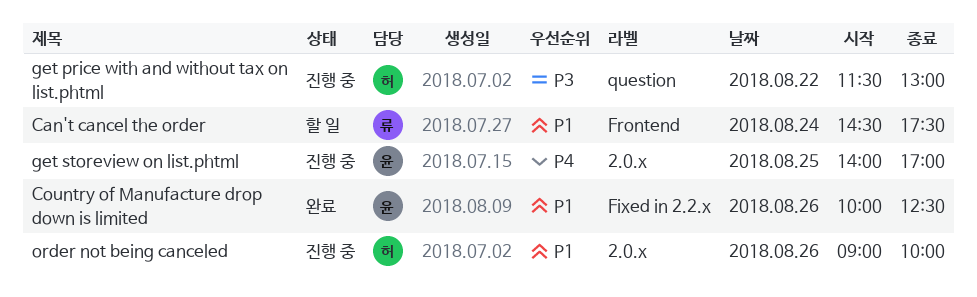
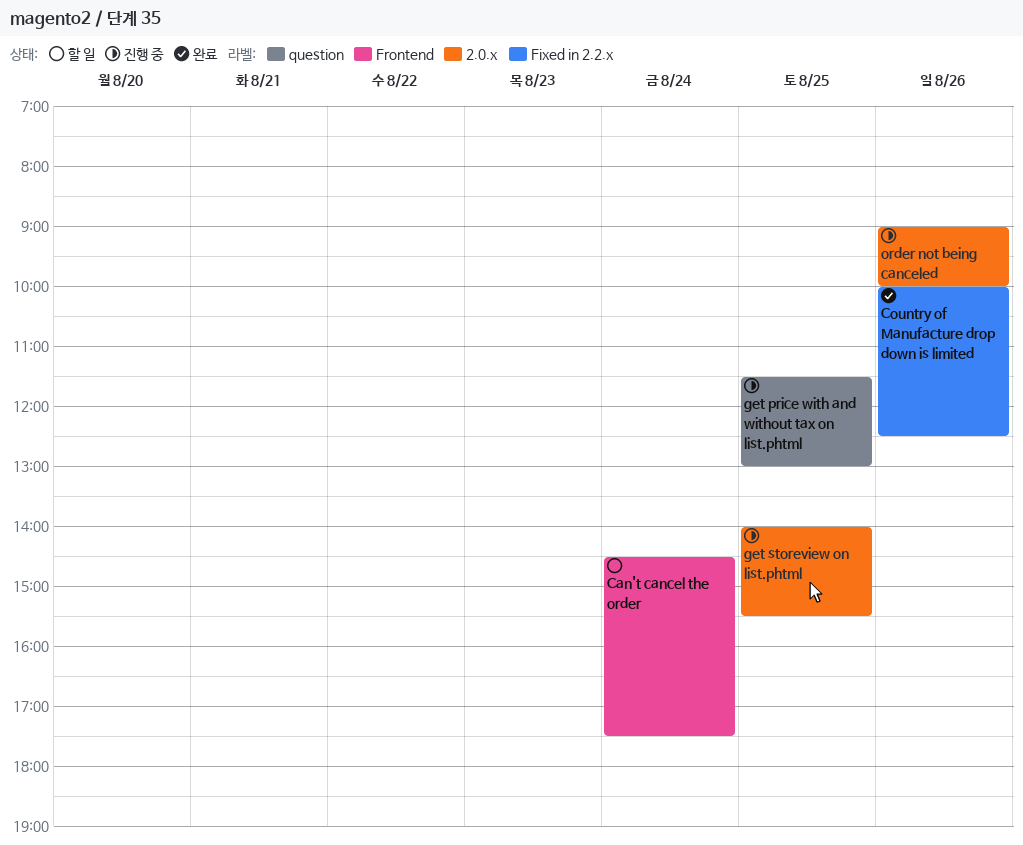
get price with and without tax on list.phtml, day: Aug 22 -> Aug 25
get storeview on list.phtml, ends: 17:00 -> 15:30

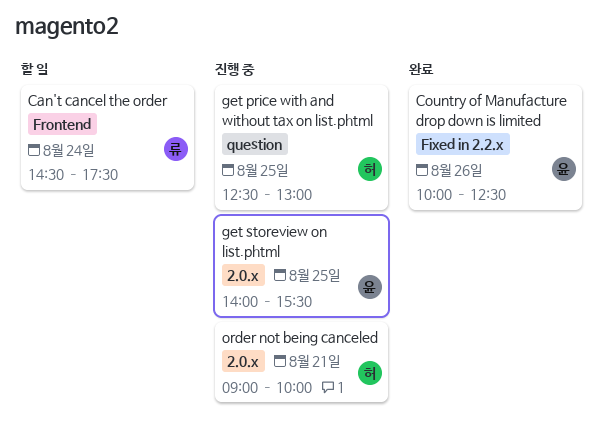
get price with and without tax on list.phtml, begins: 11:30 -> 12:30
order not being canceled, day: Aug 26 -> Aug 21

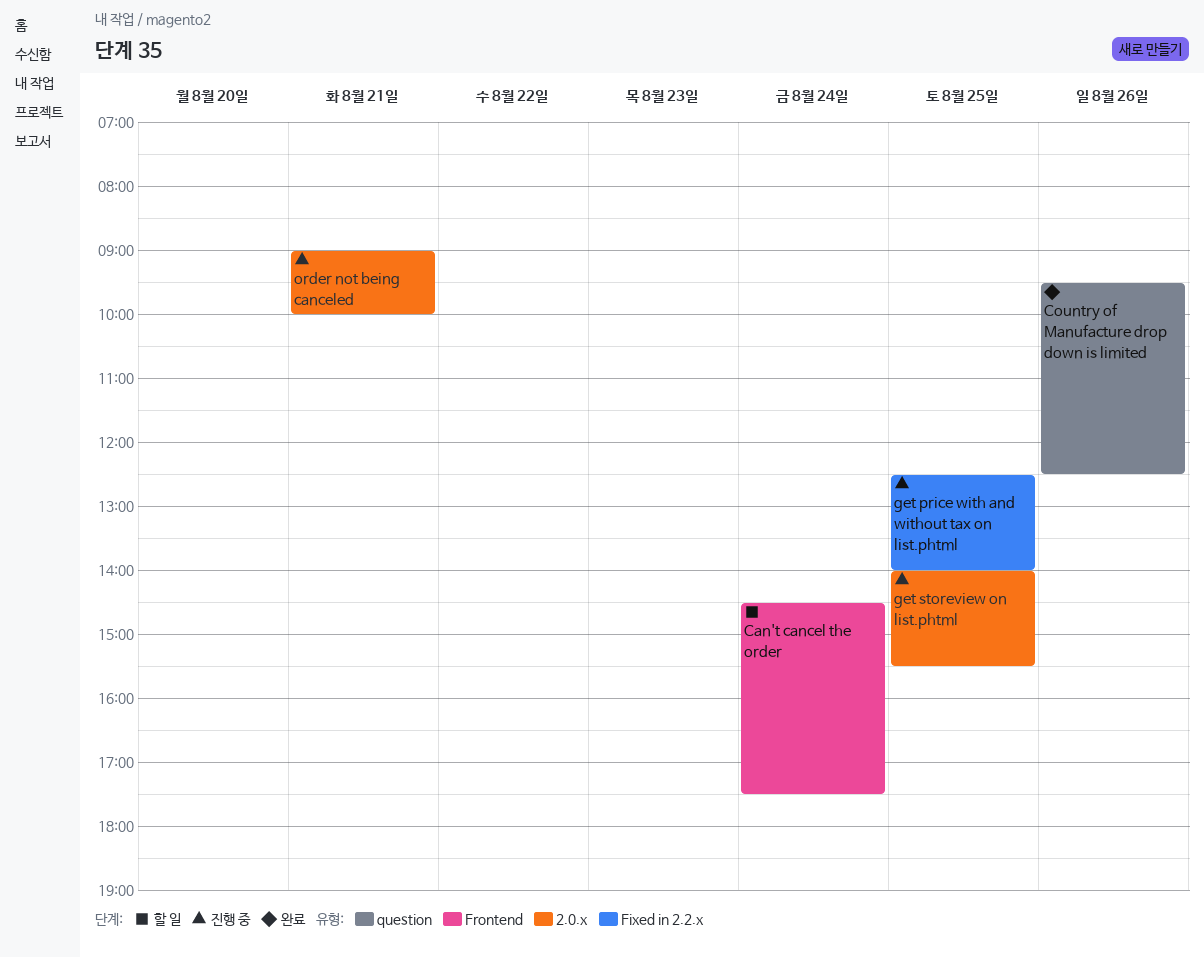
Country of Manufacture drop down is limited, label: Fixed in 2.2.x -> question
Country of Manufacture drop down is limited, begins: 10:00 -> 09:30
get price with and without tax on list.phtml, label: question -> Fixed in 2.2.x
get price with and without tax on list.phtml, ends: 13:00 -> 14:00

